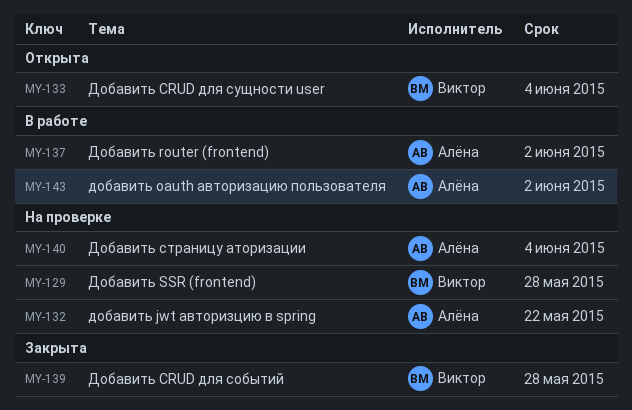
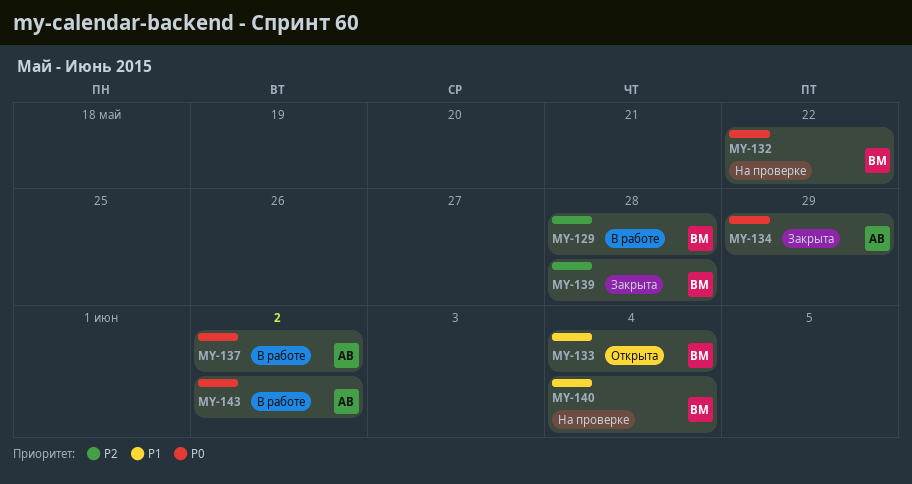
MY-129, status: На проверке -> В работе
MY-132, owner: Алёна -> Виктор
MY-134: none -> present
MY-140, owner: Алёна -> Виктор

